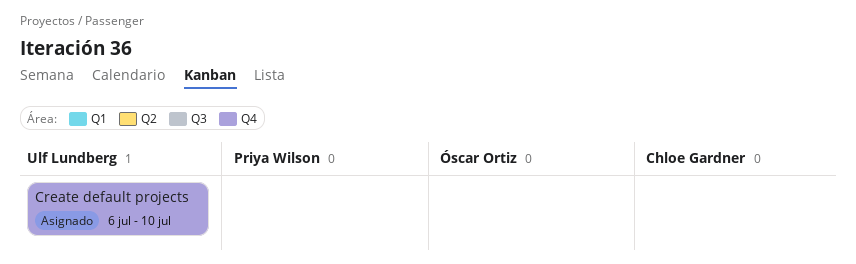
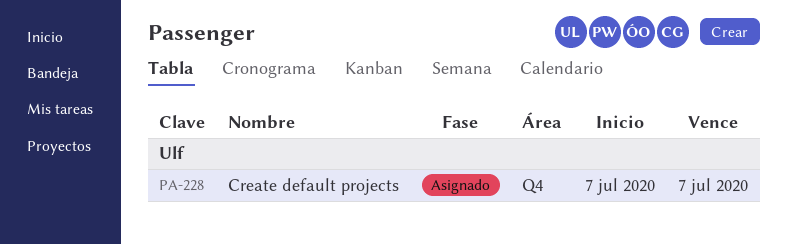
Create default projects, start: Jul 6 -> Jul 7
Create default projects, due: Jul 10 -> Jul 7

